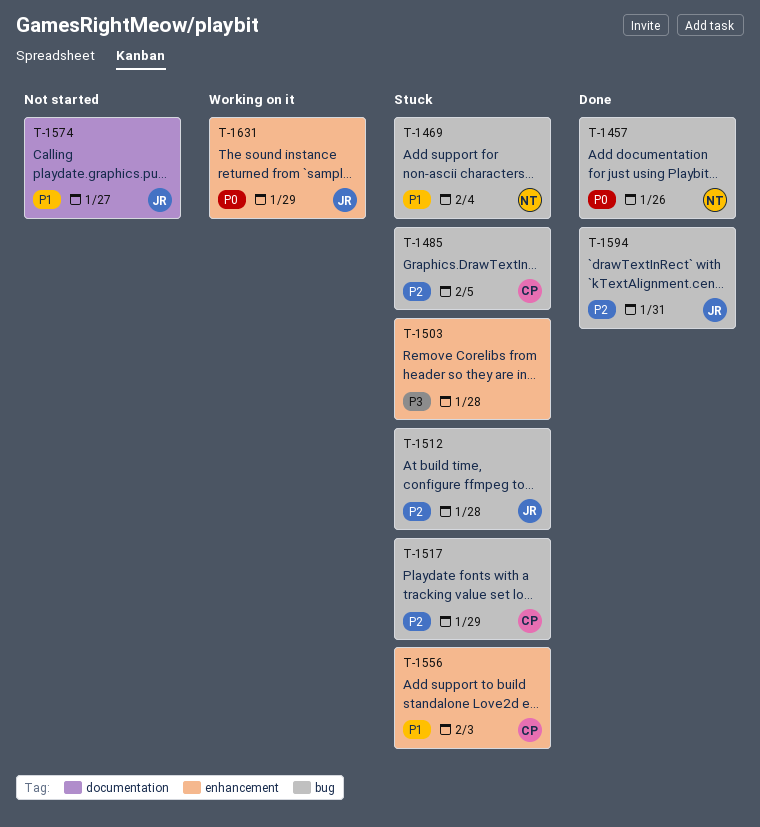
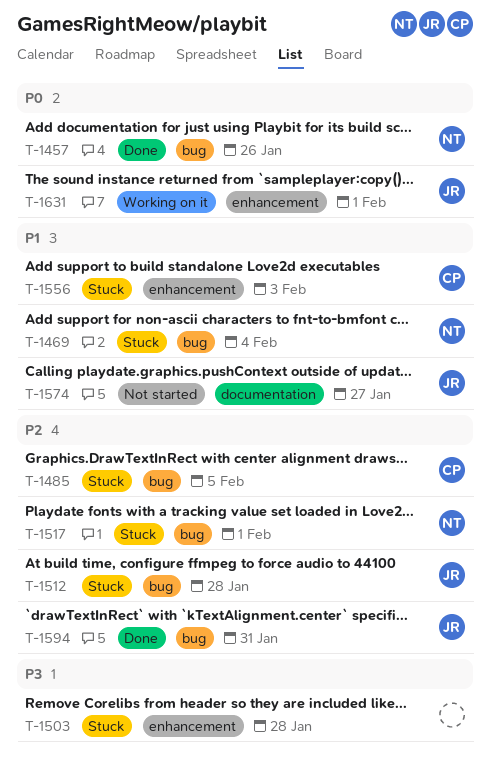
T-1517, owner: CP -> NT
T-1517, due: Jan 29 -> Feb 1
T-1631, due: Jan 29 -> Feb 1

